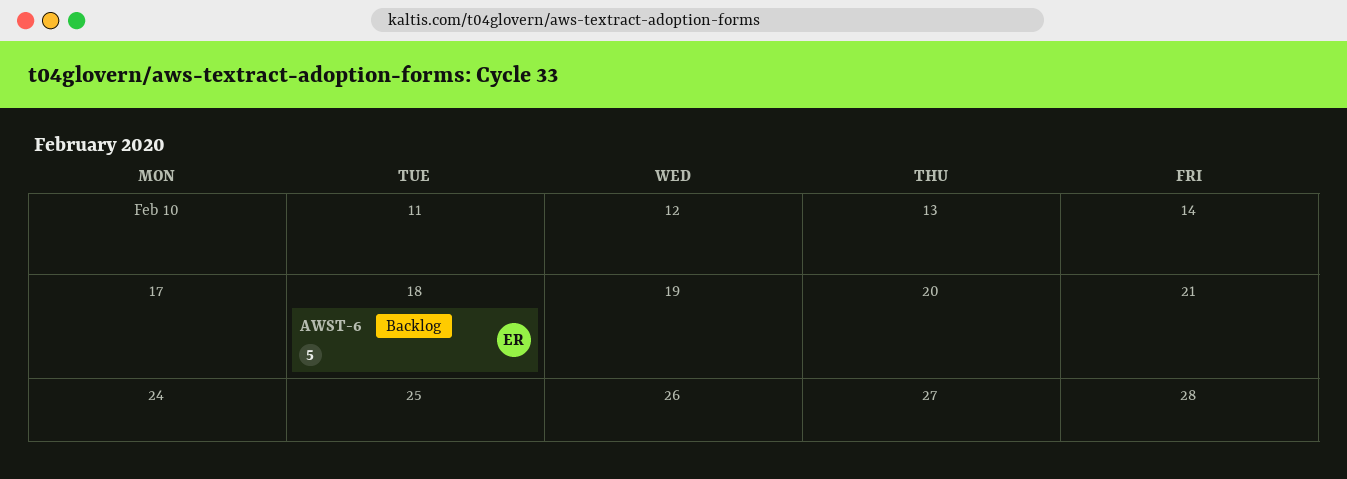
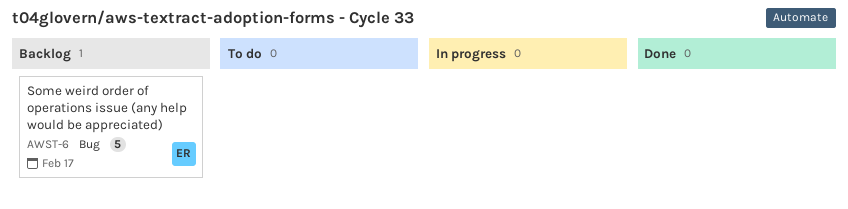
AWST-6, due: Feb 18 -> Feb 17

